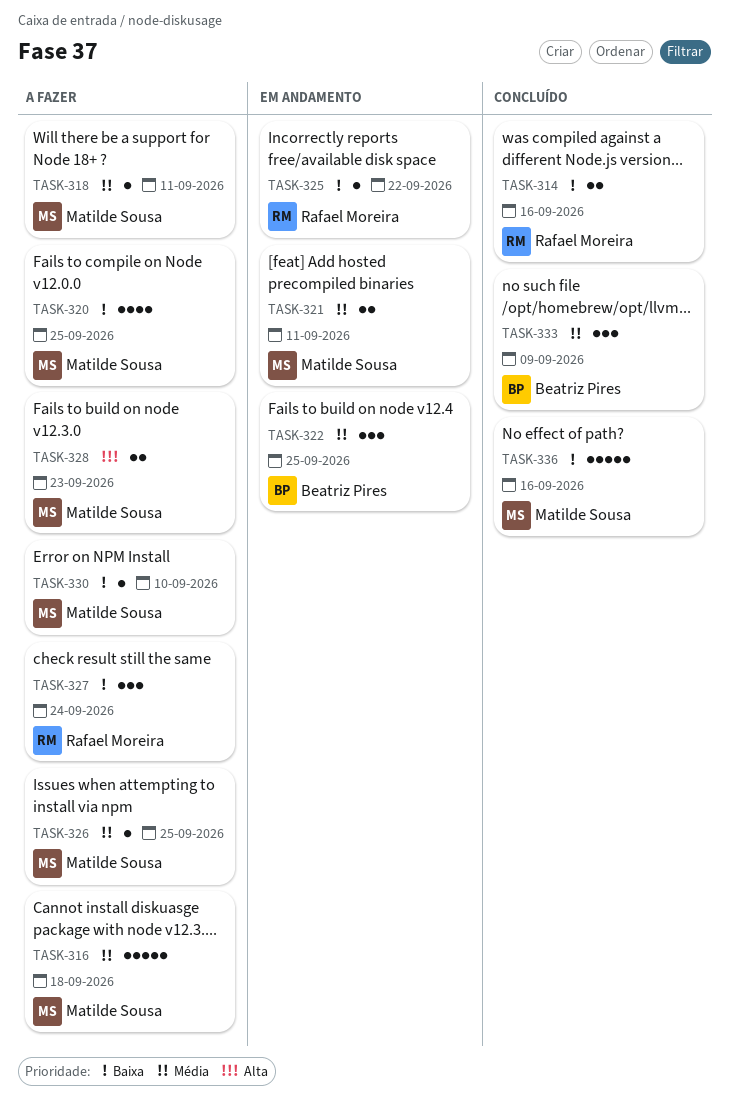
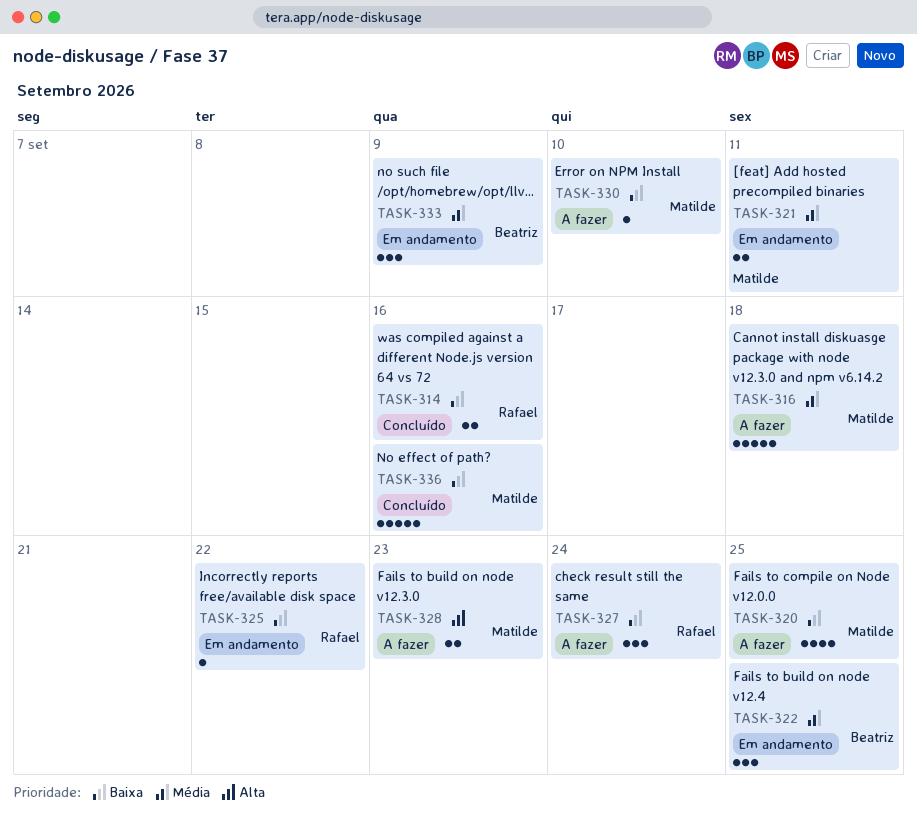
TASK-318: present -> none
TASK-326: present -> none
TASK-333, status: Concluído -> Em andamento

